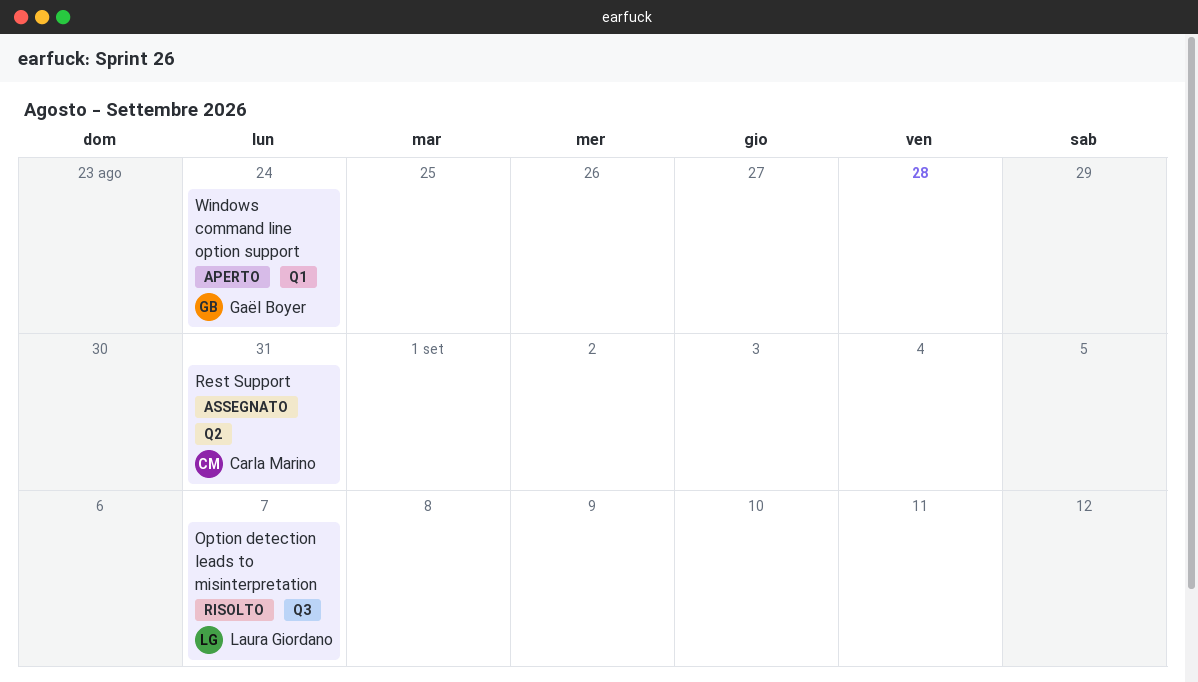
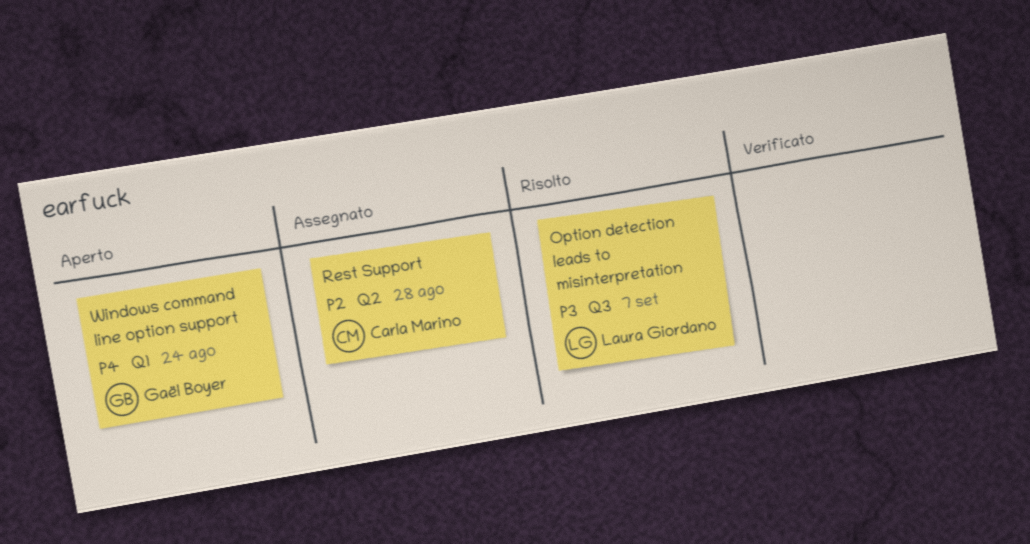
Rest Support, due: Aug 31 -> Aug 28

